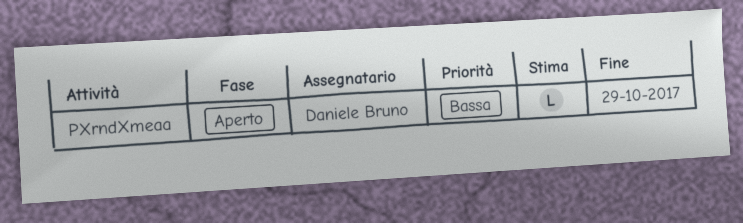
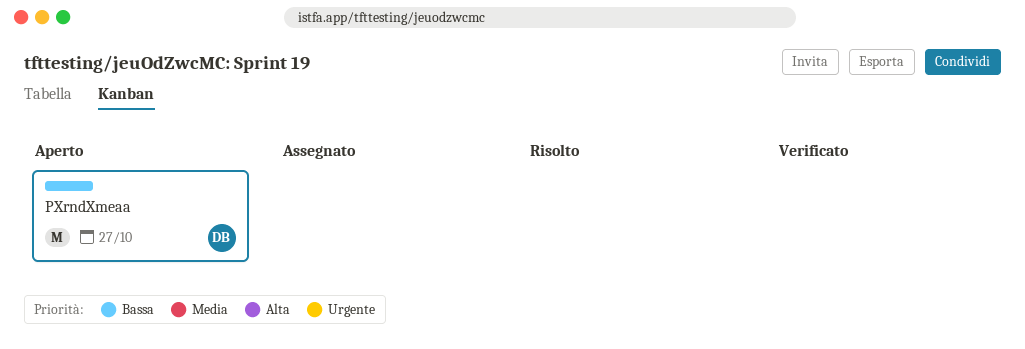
PXrndXmeaa, estimate: L -> M
PXrndXmeaa, due: Oct 29 -> Oct 27

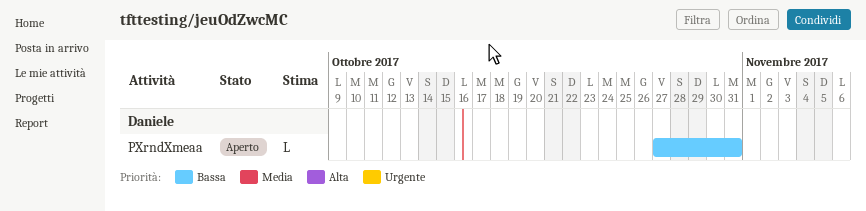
PXrndXmeaa, estimate: M -> L
PXrndXmeaa, due: Oct 27 -> Oct 31

